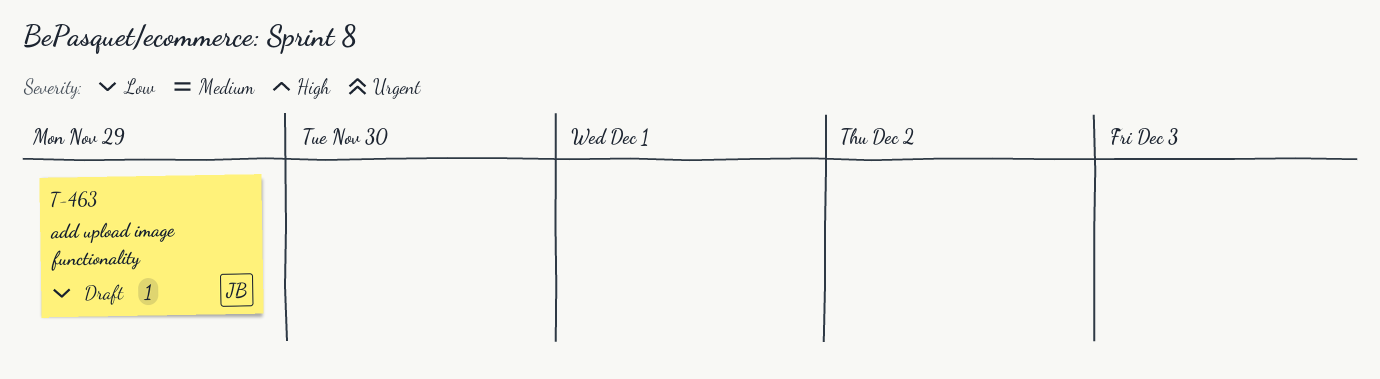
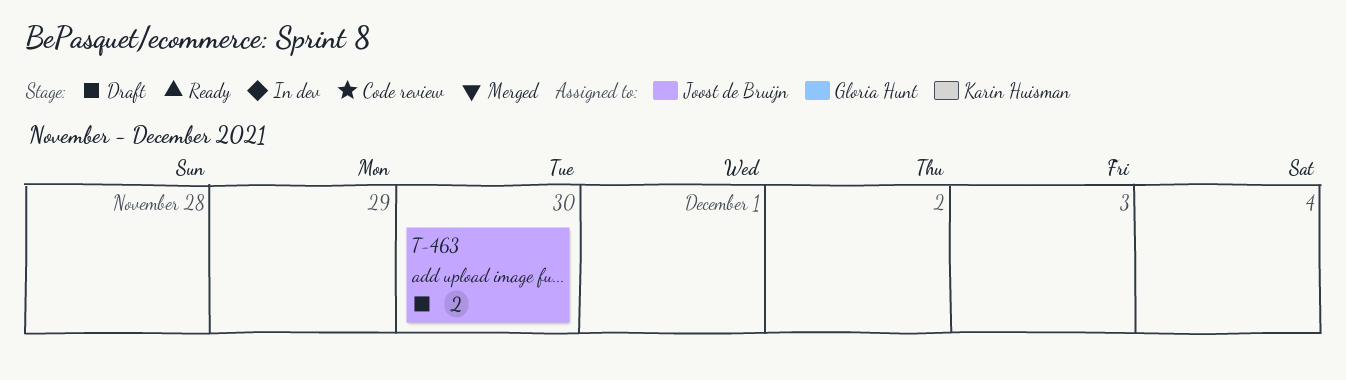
T-463, estimate: 1 -> 2
T-463, due: Nov 29 -> Nov 30

